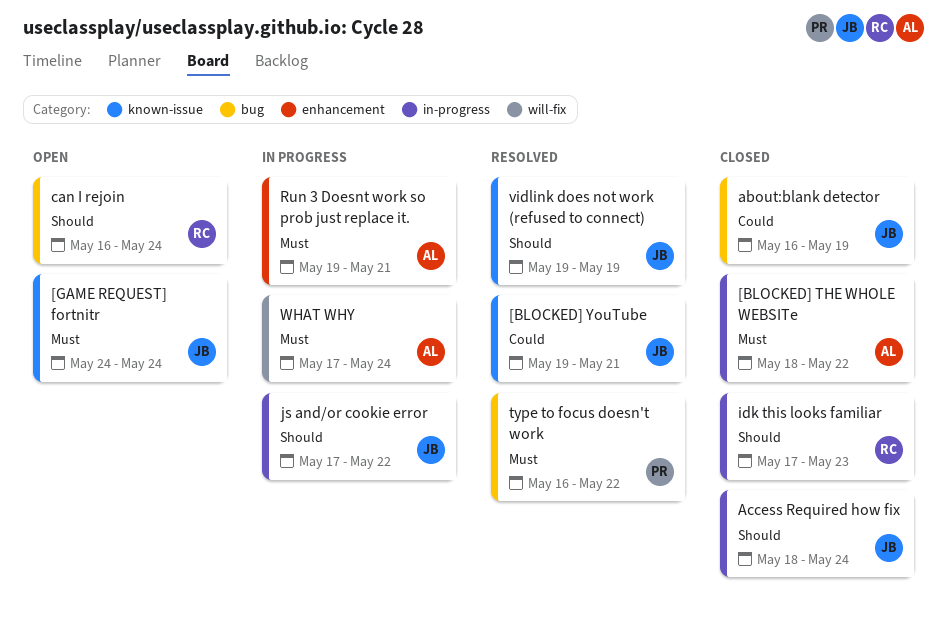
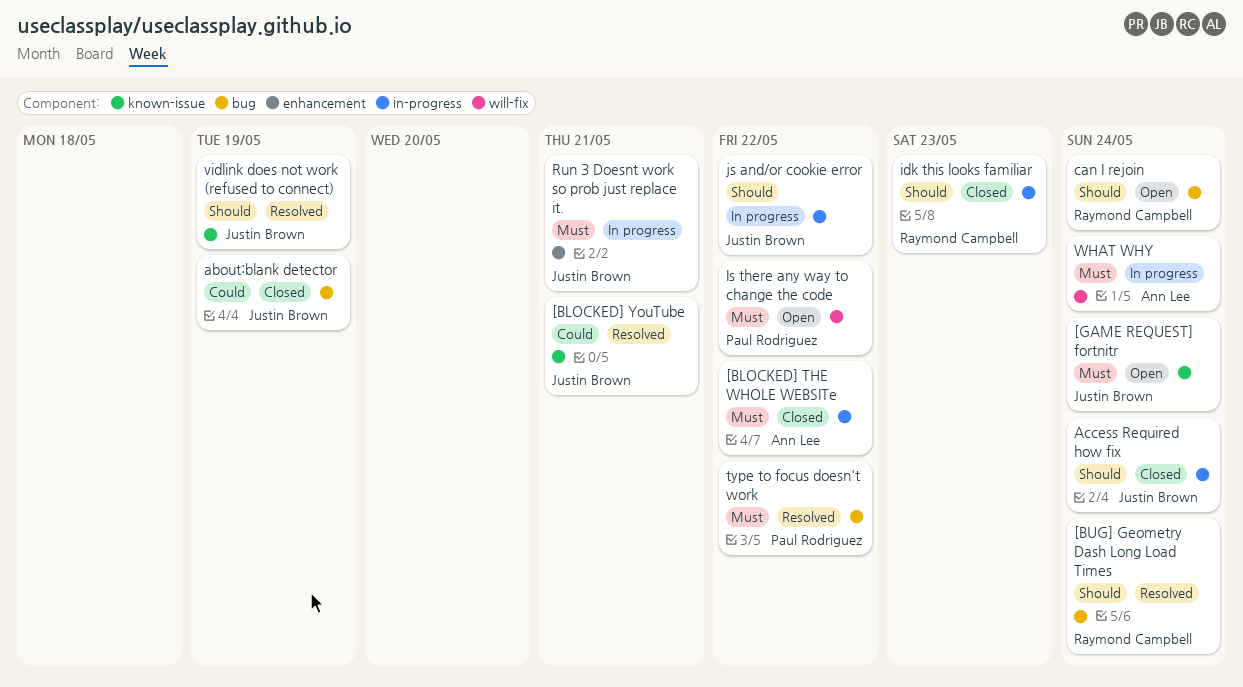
[BUG] Geometry Dash Long Load Times: none -> present
Is there any way to change the code: none -> present
Run 3 Doesnt work so prob just replace it., owner: Ann Lee -> Justin Brown

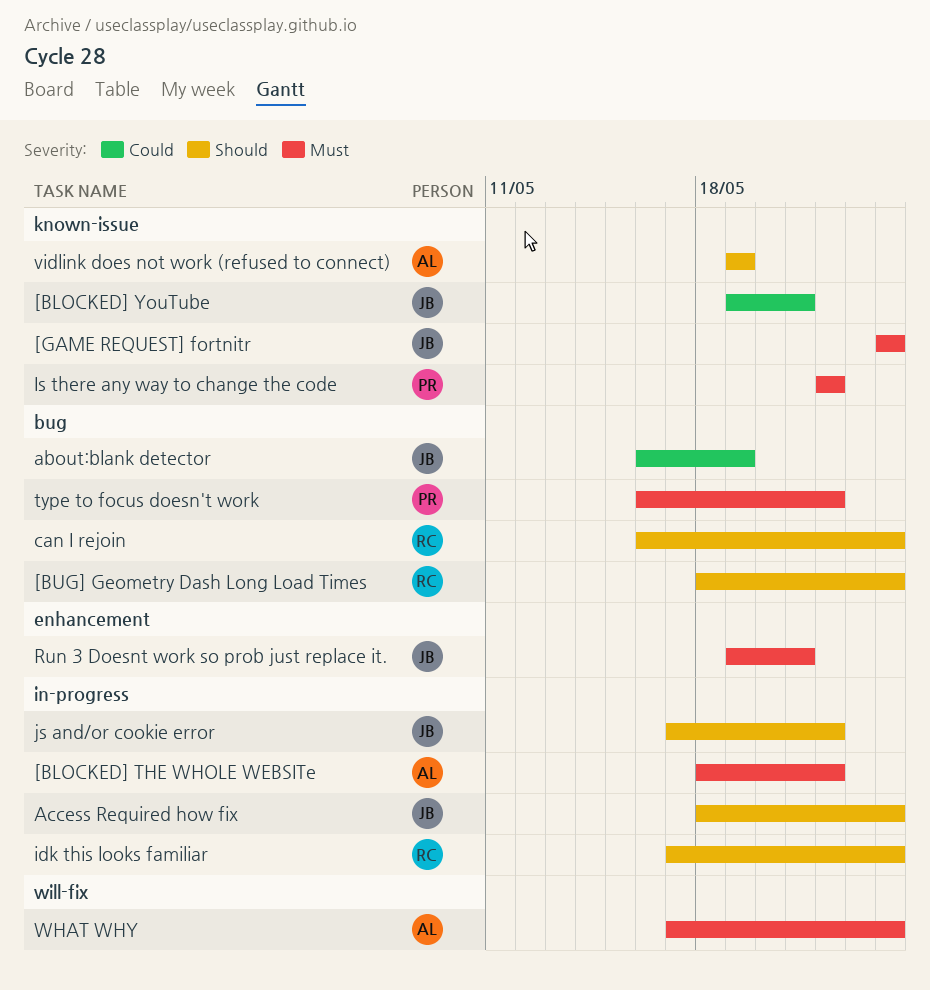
idk this looks familiar, due: May 23 -> May 24
Is there any way to change the code, label: will-fix -> known-issue
vidlink does not work (refused to connect), owner: Justin Brown -> Ann Lee

